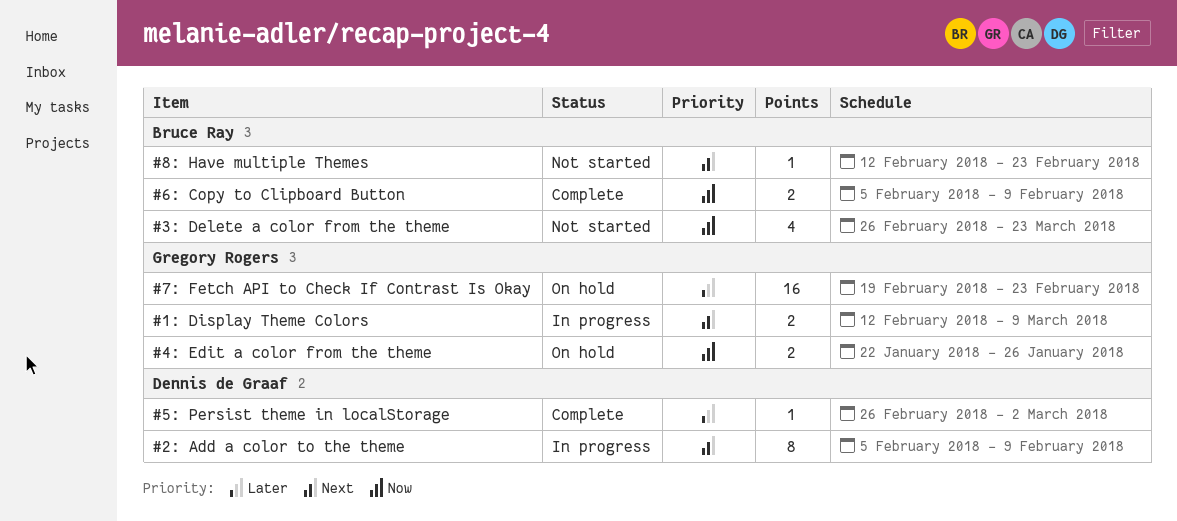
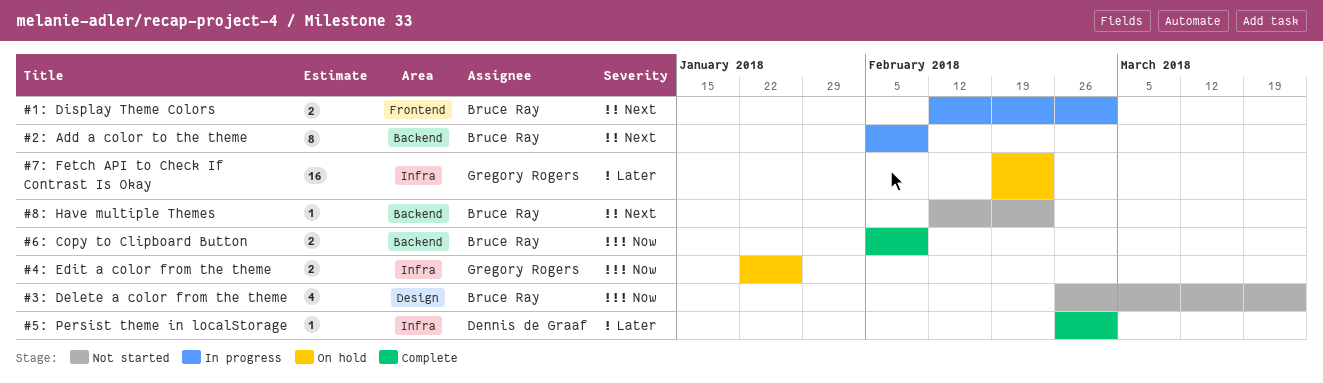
#1: Display Theme Colors, owner: Gregory Rogers -> Bruce Ray
#1: Display Theme Colors, due: Mar 9 -> Mar 2
#2: Add a color to the theme, owner: Dennis de Graaf -> Bruce Ray

